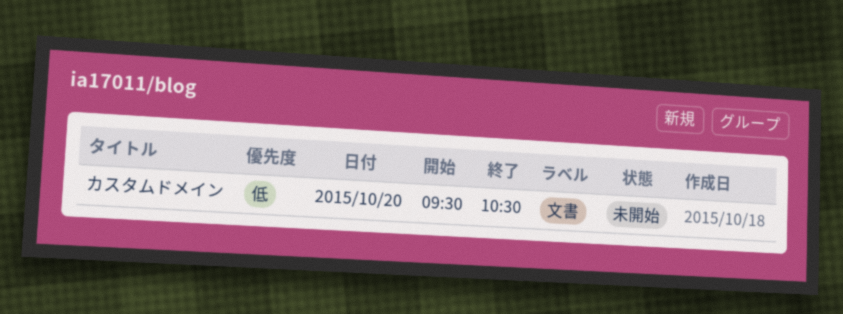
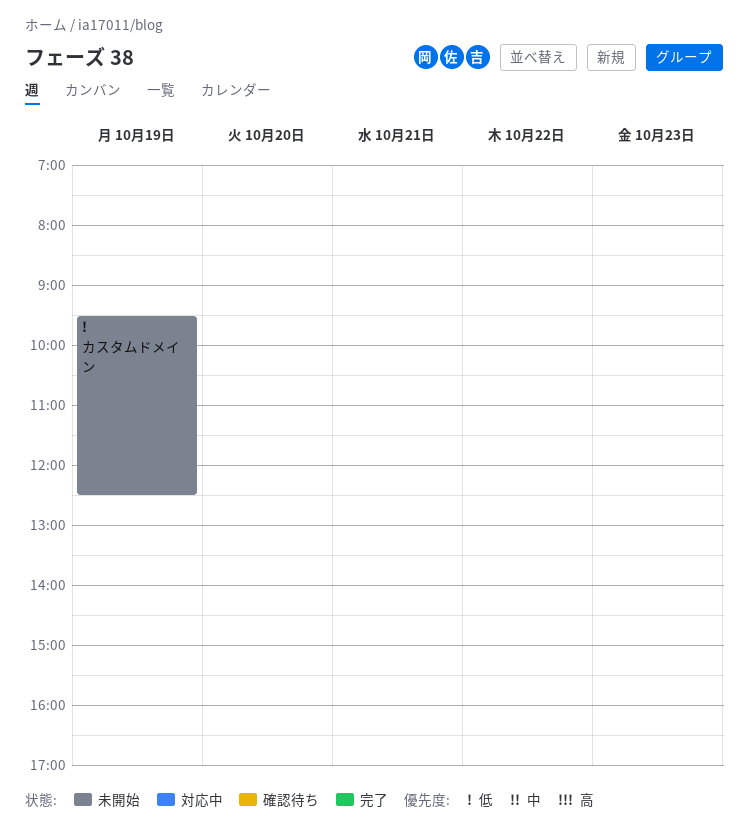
カスタムドメイン, day: Oct 20 -> Oct 19
カスタムドメイン, ends: 10:30 -> 12:30

